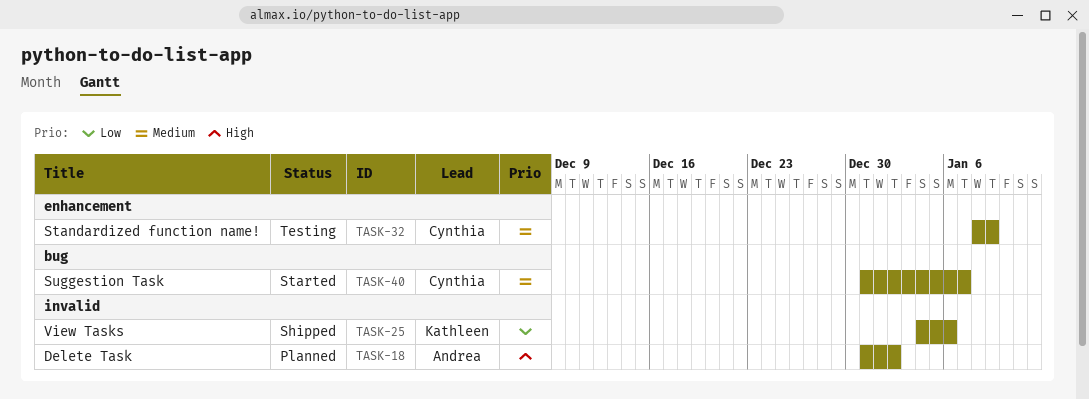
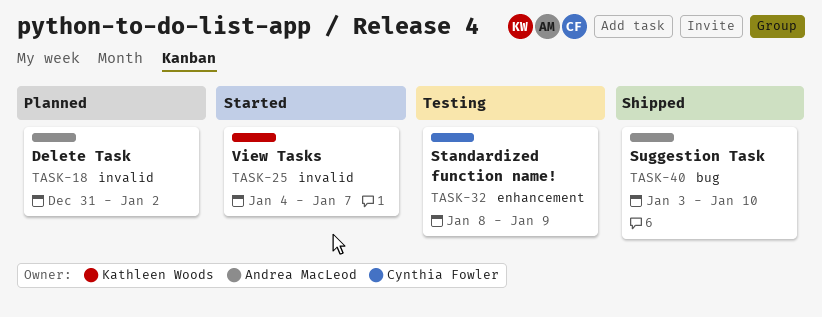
TASK-25, status: Shipped -> Started
TASK-25, due: Jan 6 -> Jan 7
TASK-40, status: Started -> Shipped
TASK-40, owner: Cynthia Fowler -> Andrea MacLeod
TASK-40, start: Dec 31 -> Jan 3
TASK-40, due: Jan 7 -> Jan 10

